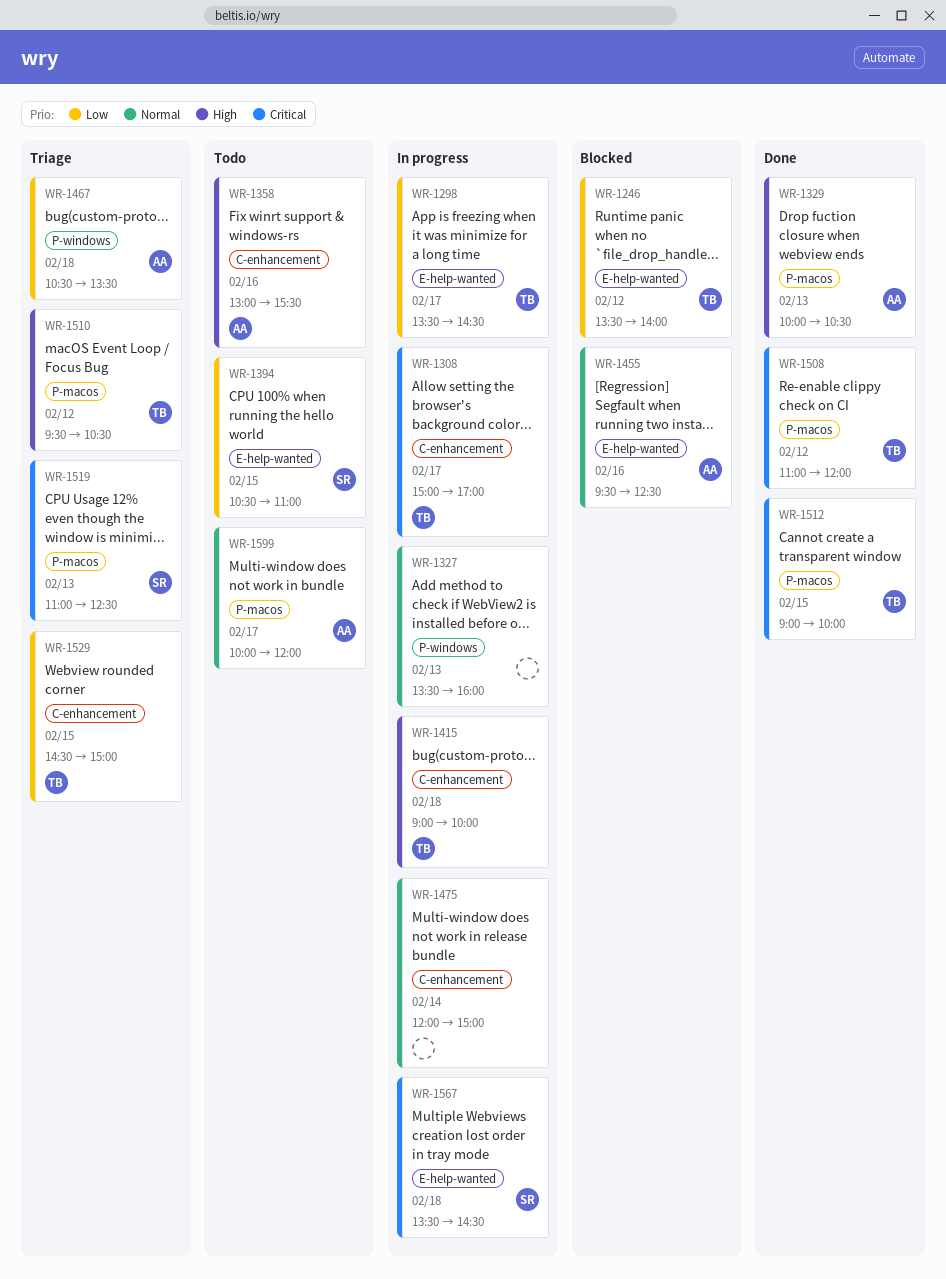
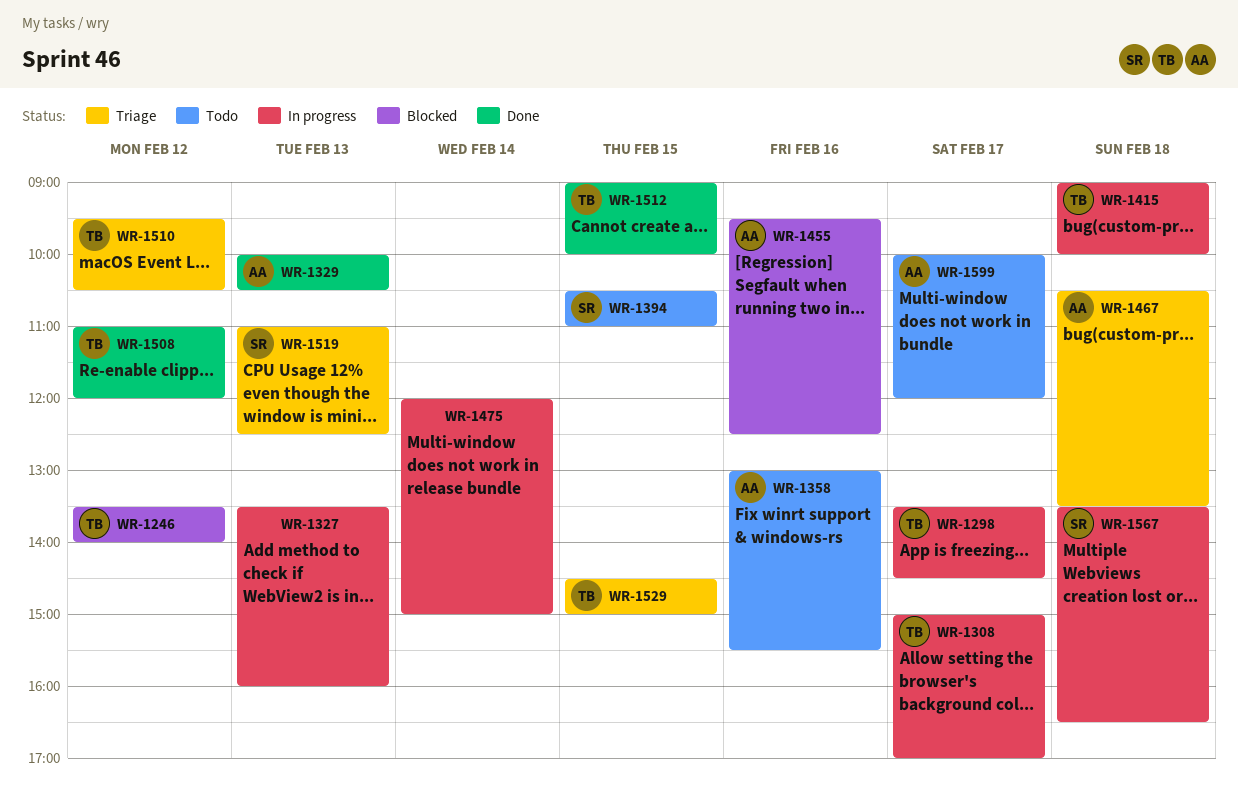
WR-1567, ends: 14:30 -> 16:30

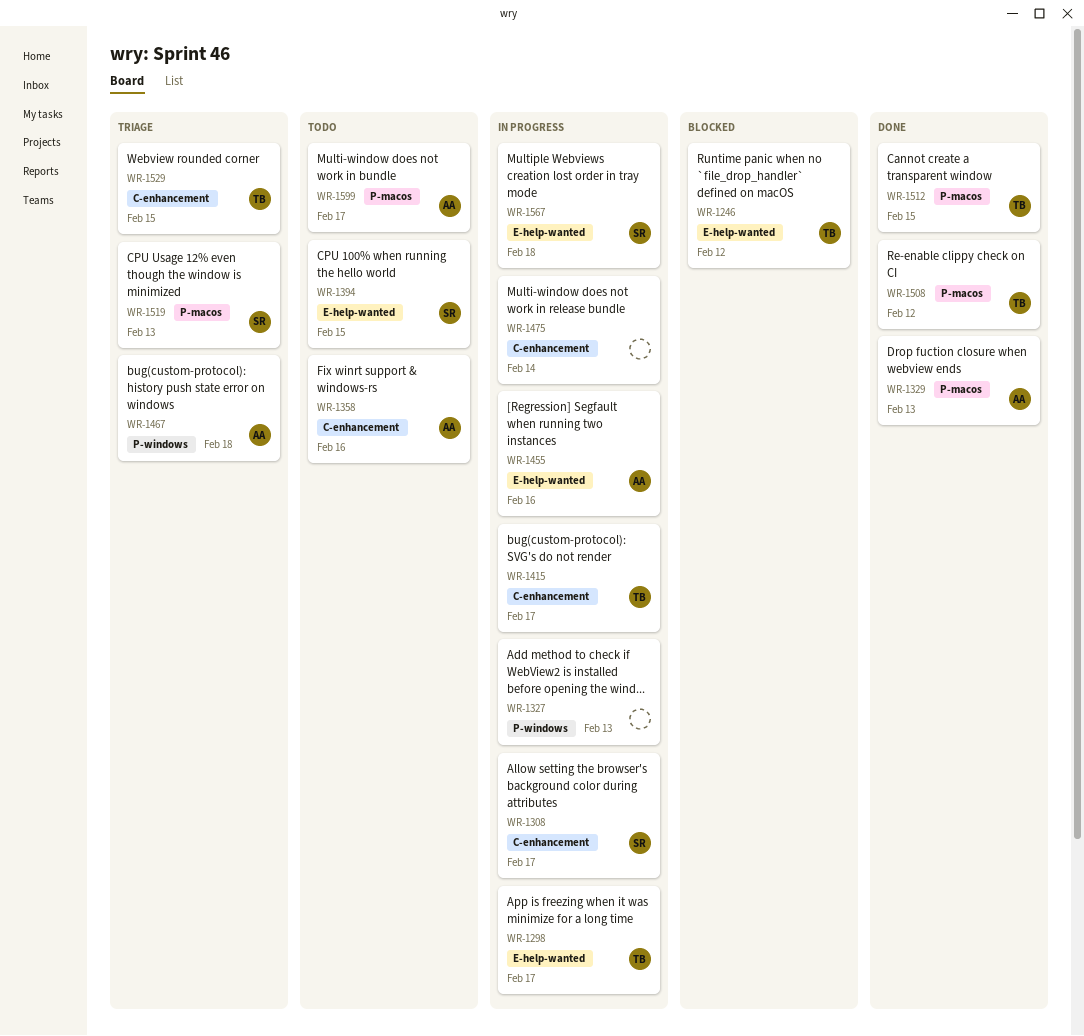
WR-1308, owner: TB -> SR
WR-1415, day: Feb 18 -> Feb 17
WR-1455, status: Blocked -> In progress
WR-1510: present -> none

